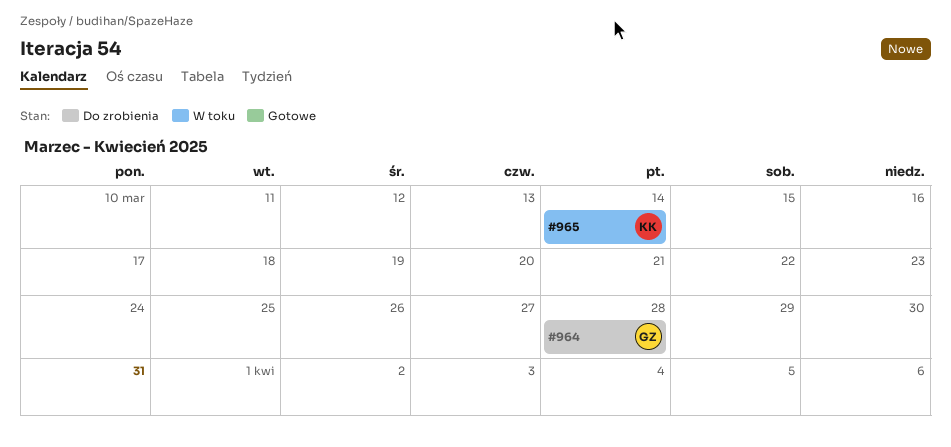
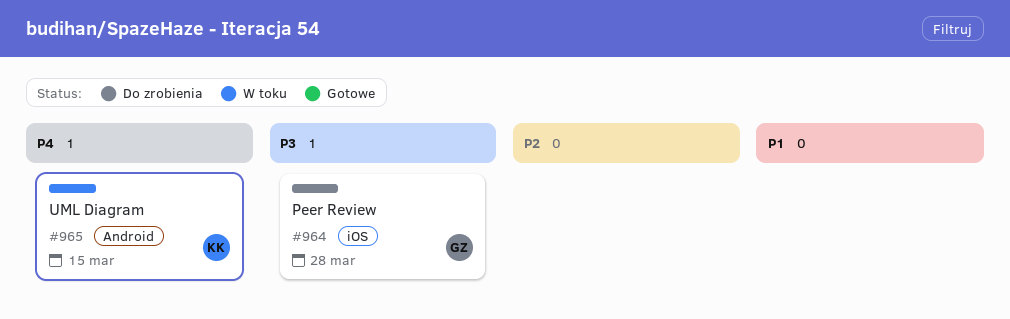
#965, due: Mar 14 -> Mar 15

